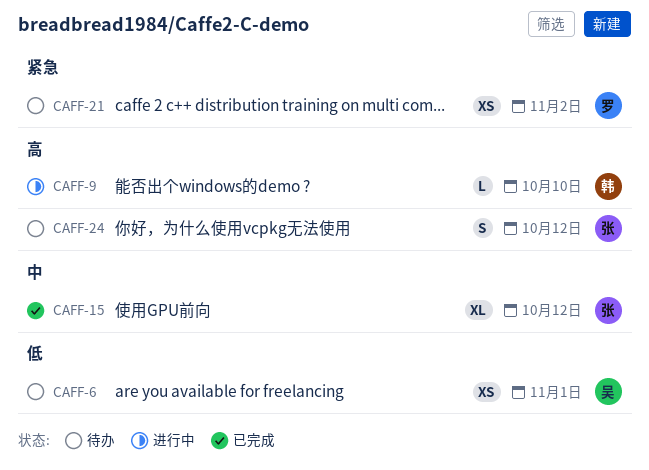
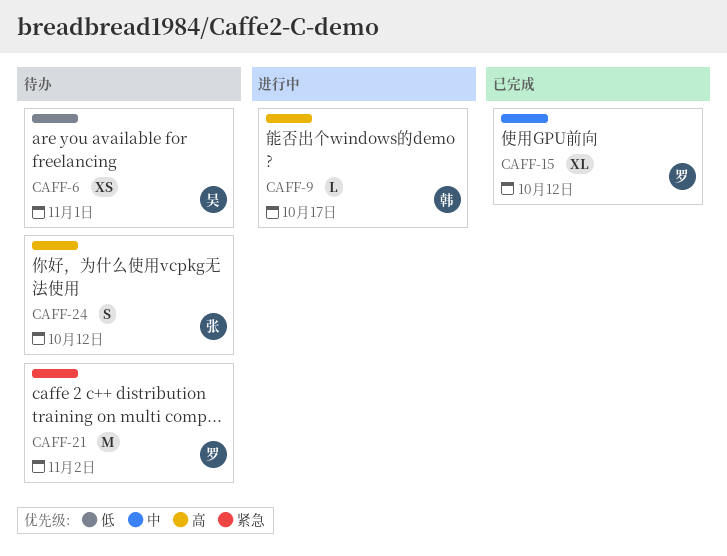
CAFF-9, due: Oct 10 -> Oct 17
CAFF-15, owner: 张 -> 罗
CAFF-21, estimate: XS -> M

